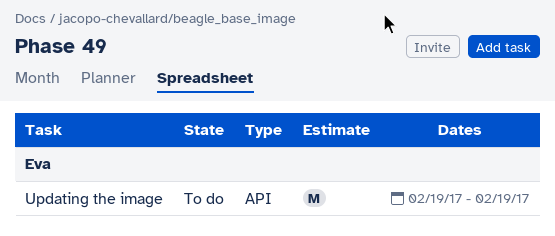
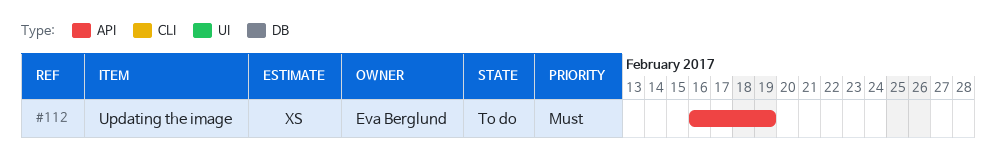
Updating the image, estimate: M -> XS
Updating the image, start: Feb 19 -> Feb 16

